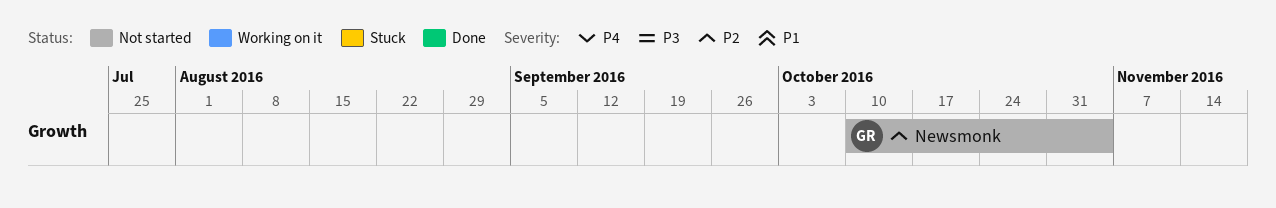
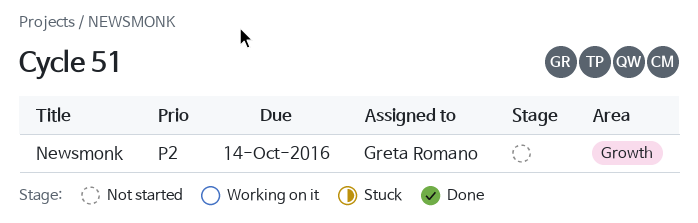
Newsmonk, due: Nov 4 -> Oct 14

